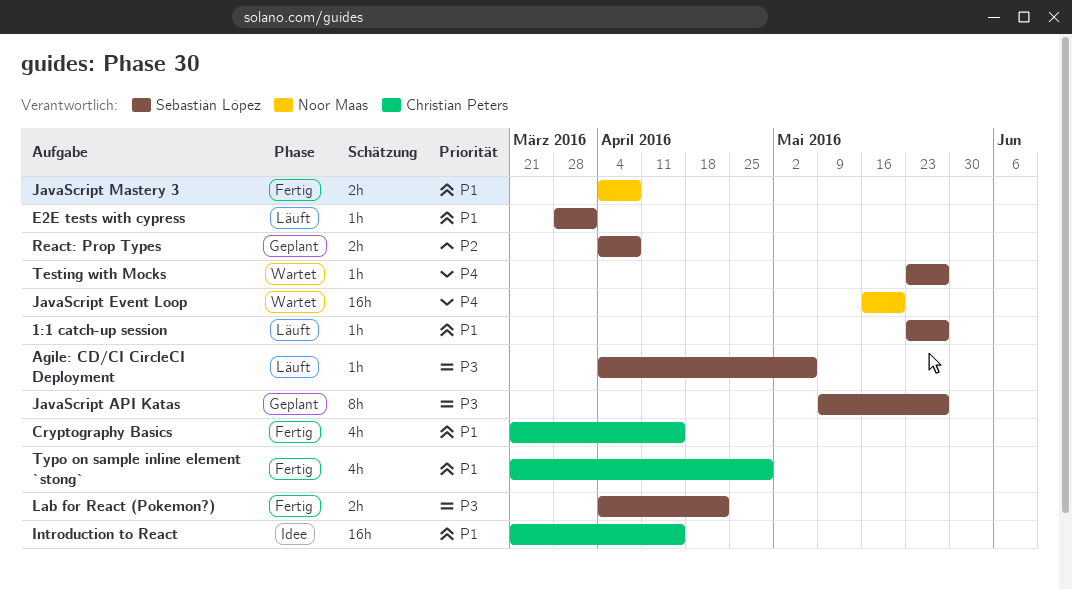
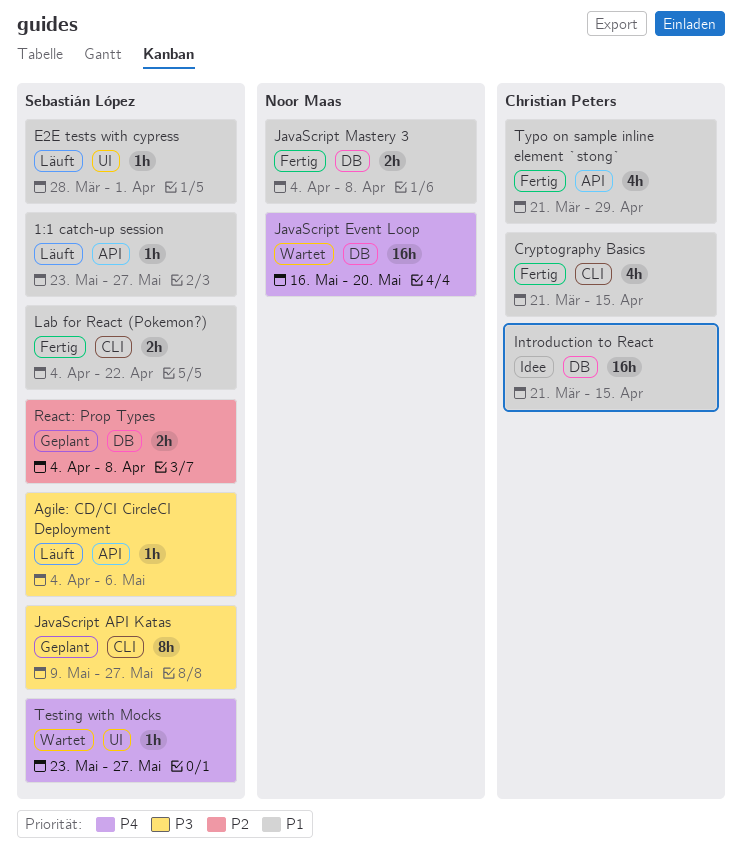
Lab for React (Pokemon?), priority: P3 -> P1

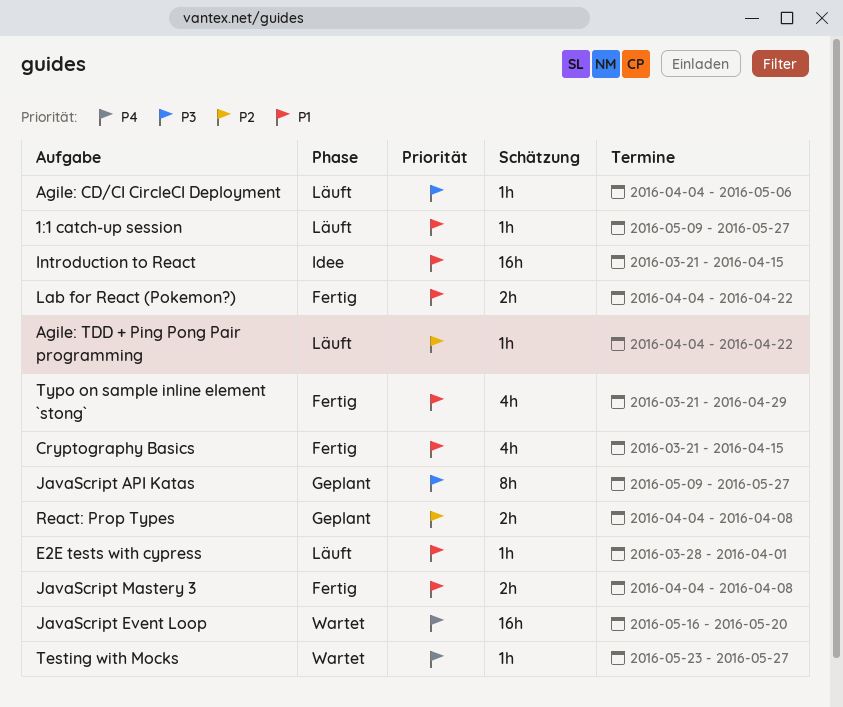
1:1 catch-up session, start: May 23 -> May 9
Agile: TDD + Ping Pong Pair programming: none -> present

